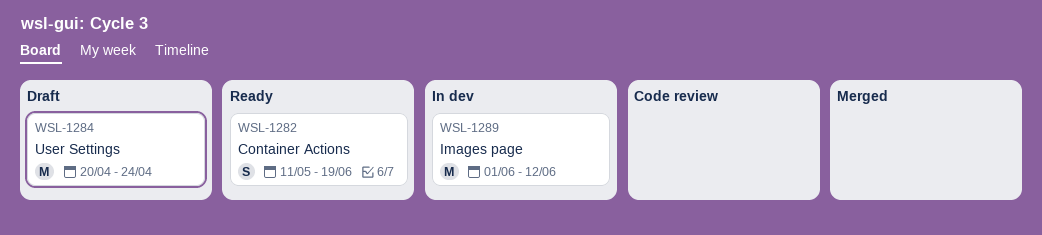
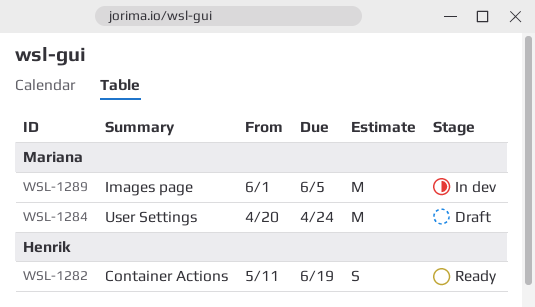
WSL-1289, due: Jun 12 -> Jun 5

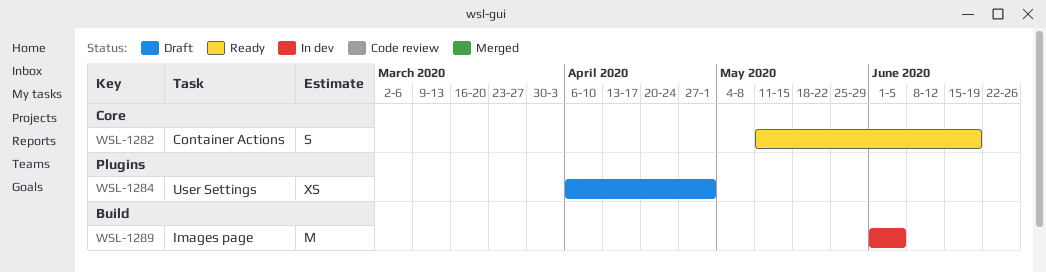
WSL-1284, estimate: M -> XS
WSL-1284, start: Apr 20 -> Apr 6
WSL-1284, due: Apr 24 -> May 1

